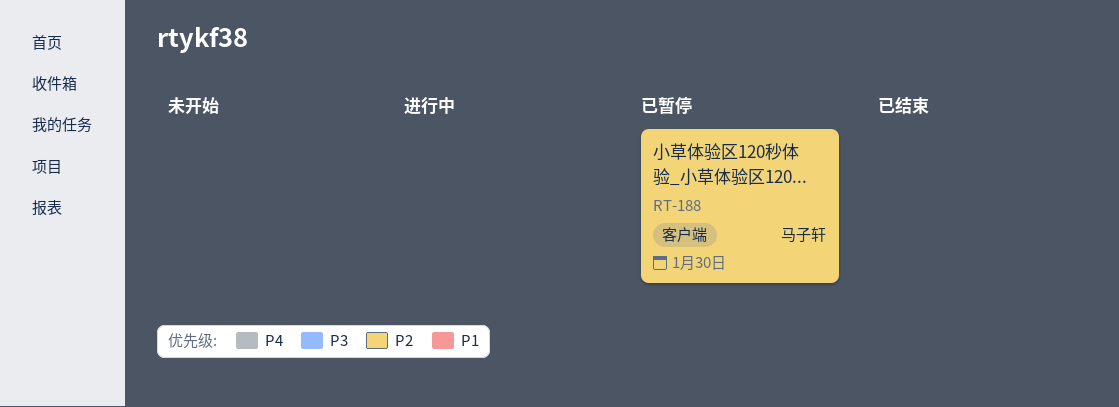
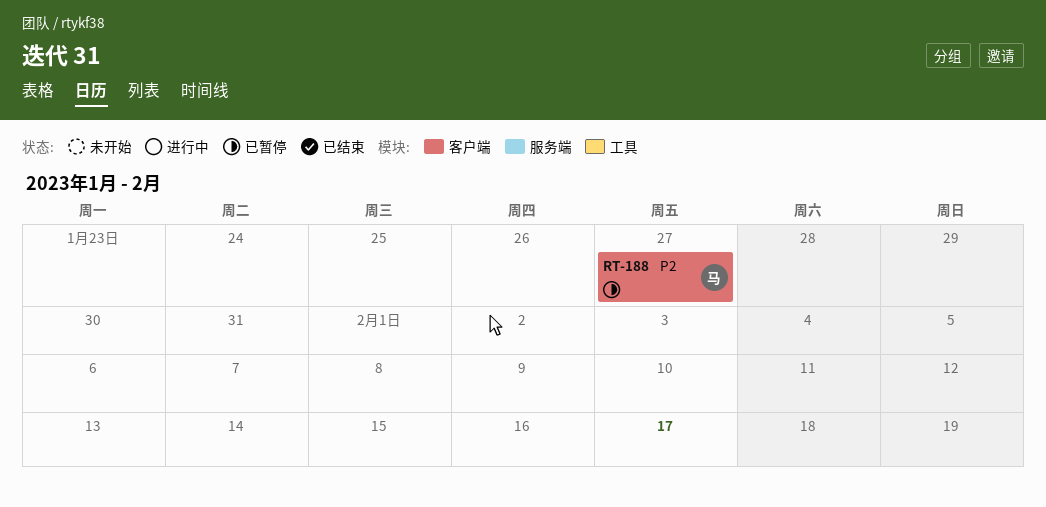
RT-188, due: Jan 30 -> Jan 27

